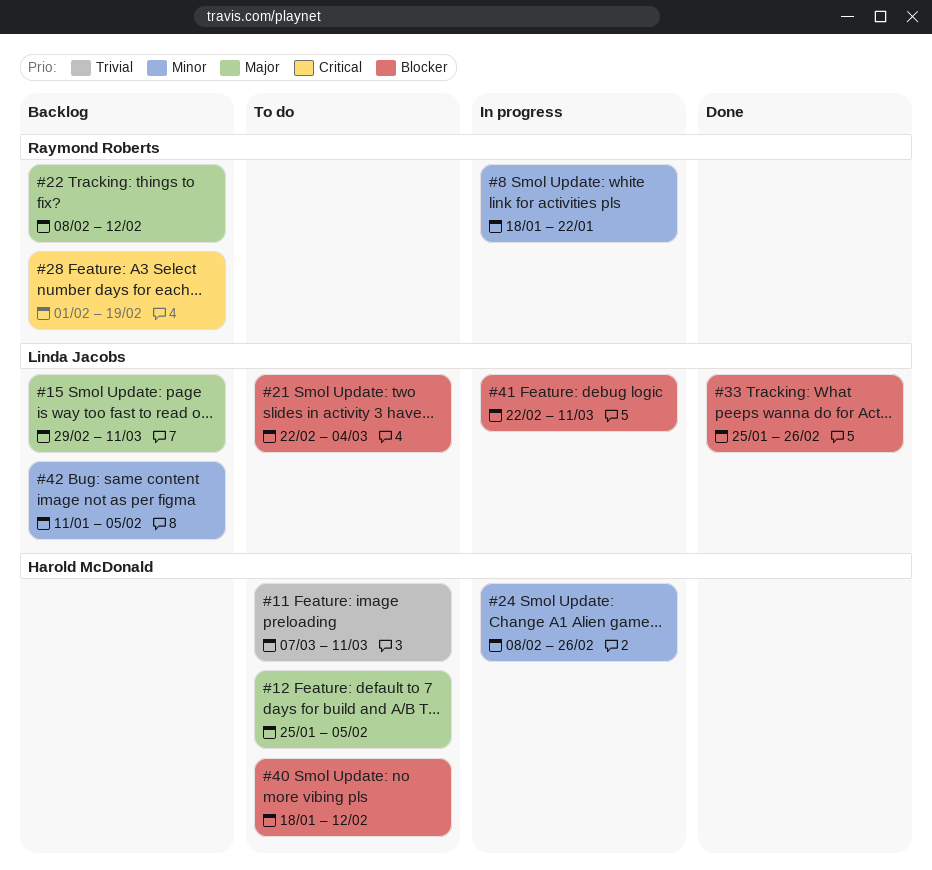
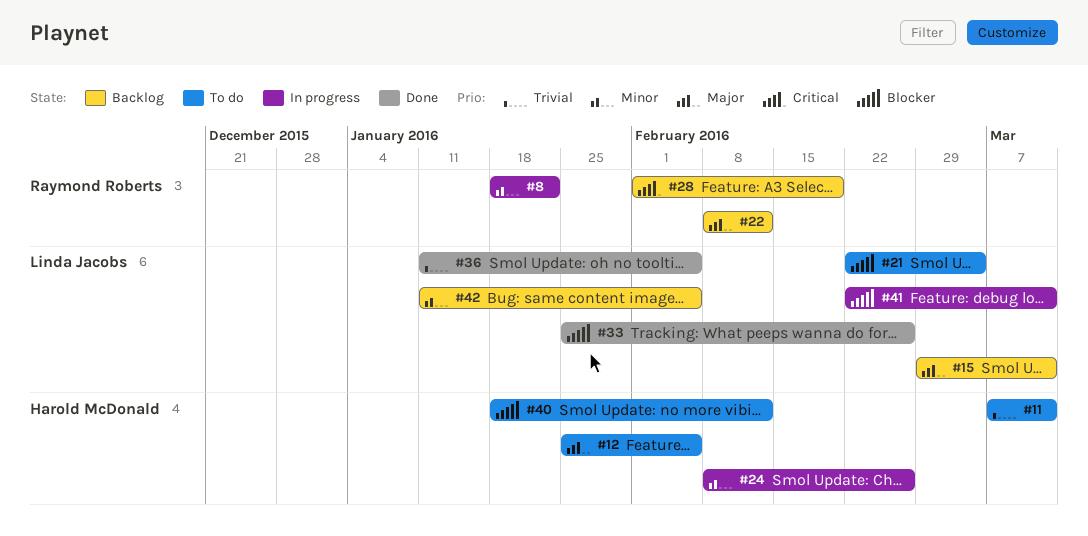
#36: none -> present

